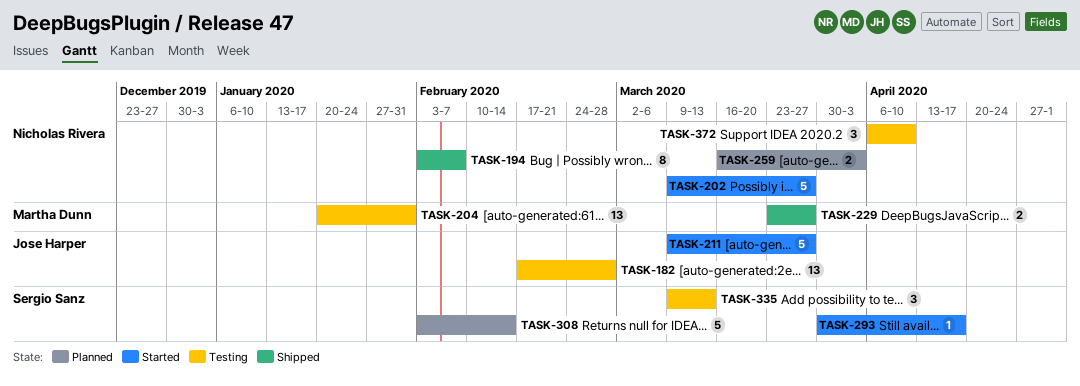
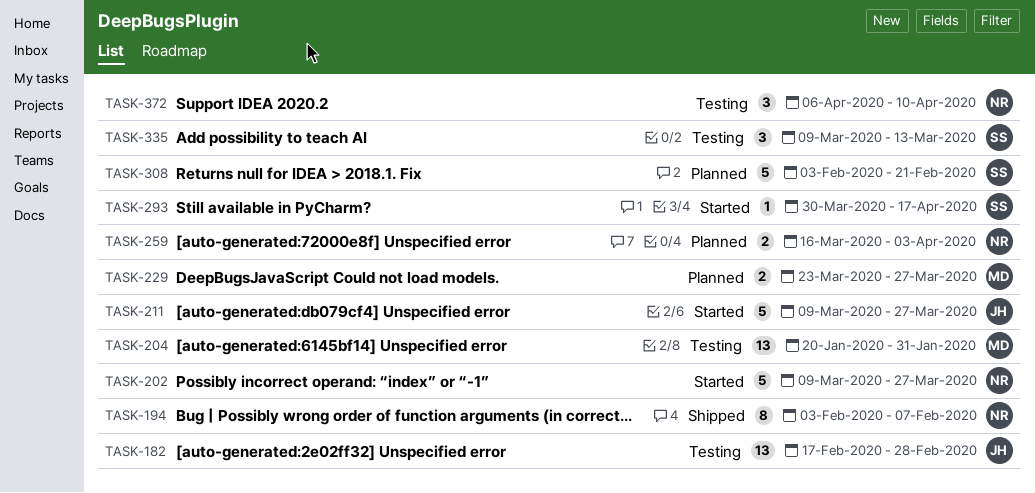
TASK-229, status: Shipped -> Planned
TASK-308, due: Feb 14 -> Feb 21

